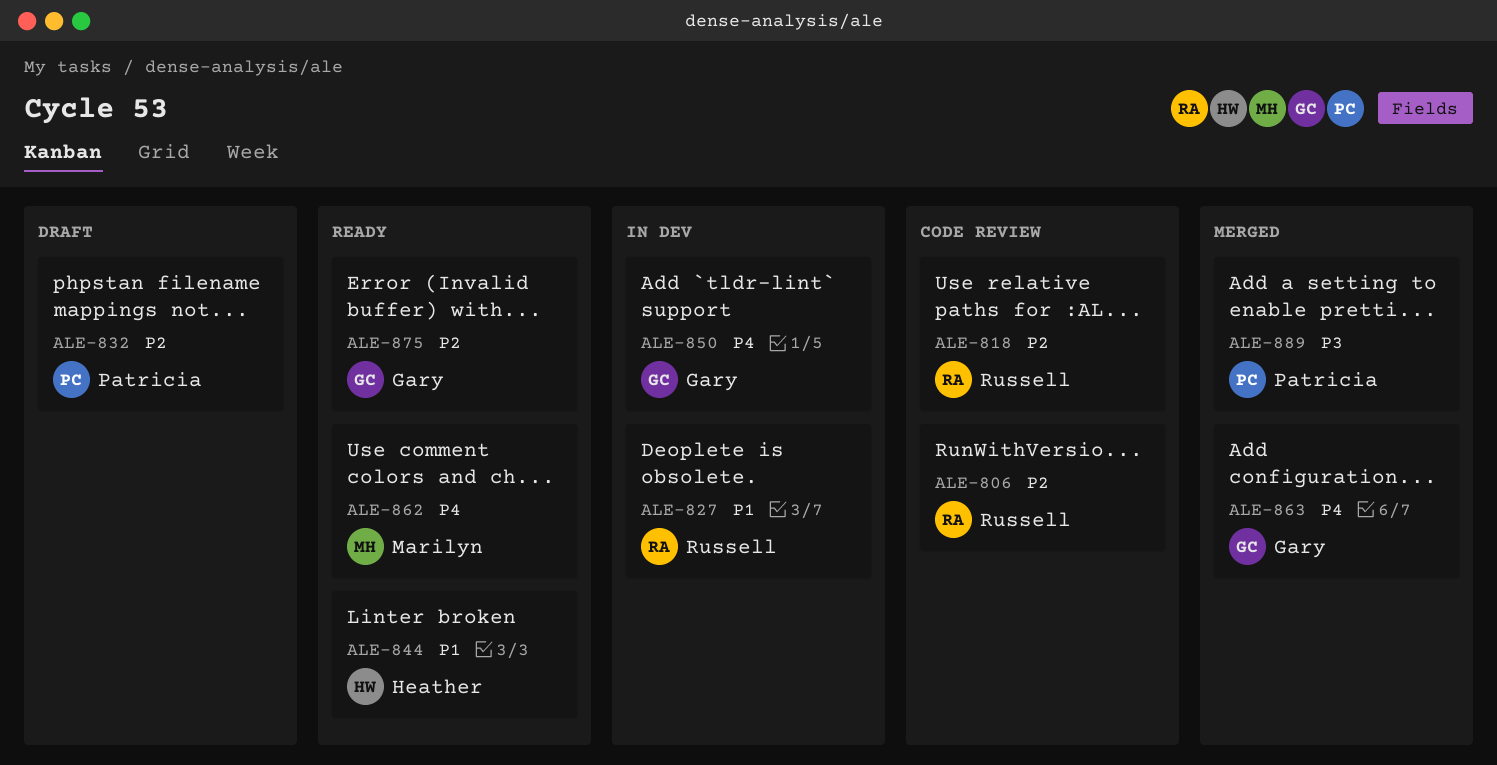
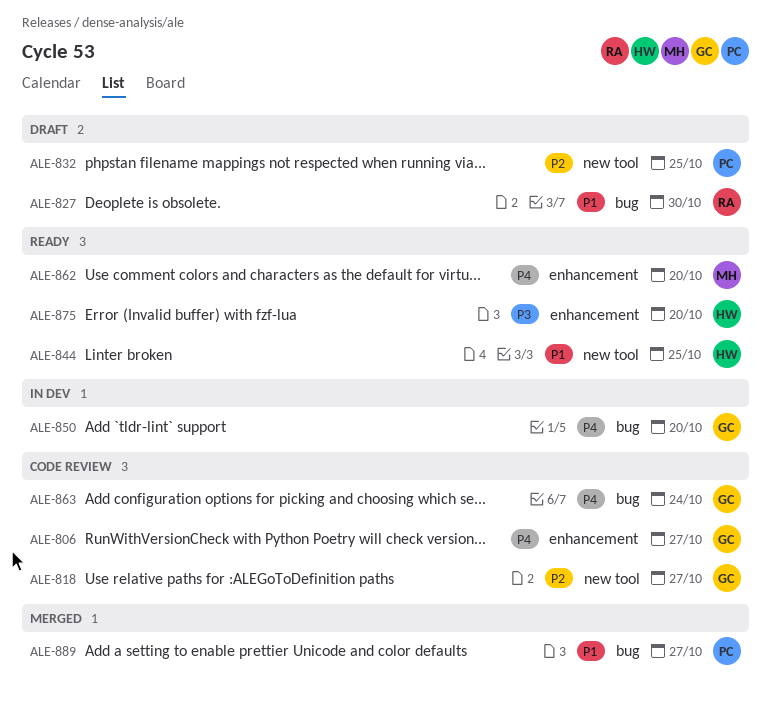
ALE-806, owner: Russell -> Gary
ALE-806, priority: P2 -> P4
ALE-818, owner: Russell -> Gary
ALE-827, status: In dev -> Draft
ALE-863, status: Merged -> Code review
ALE-875, owner: Gary -> Heather
ALE-875, priority: P2 -> P3
ALE-889, priority: P3 -> P1

